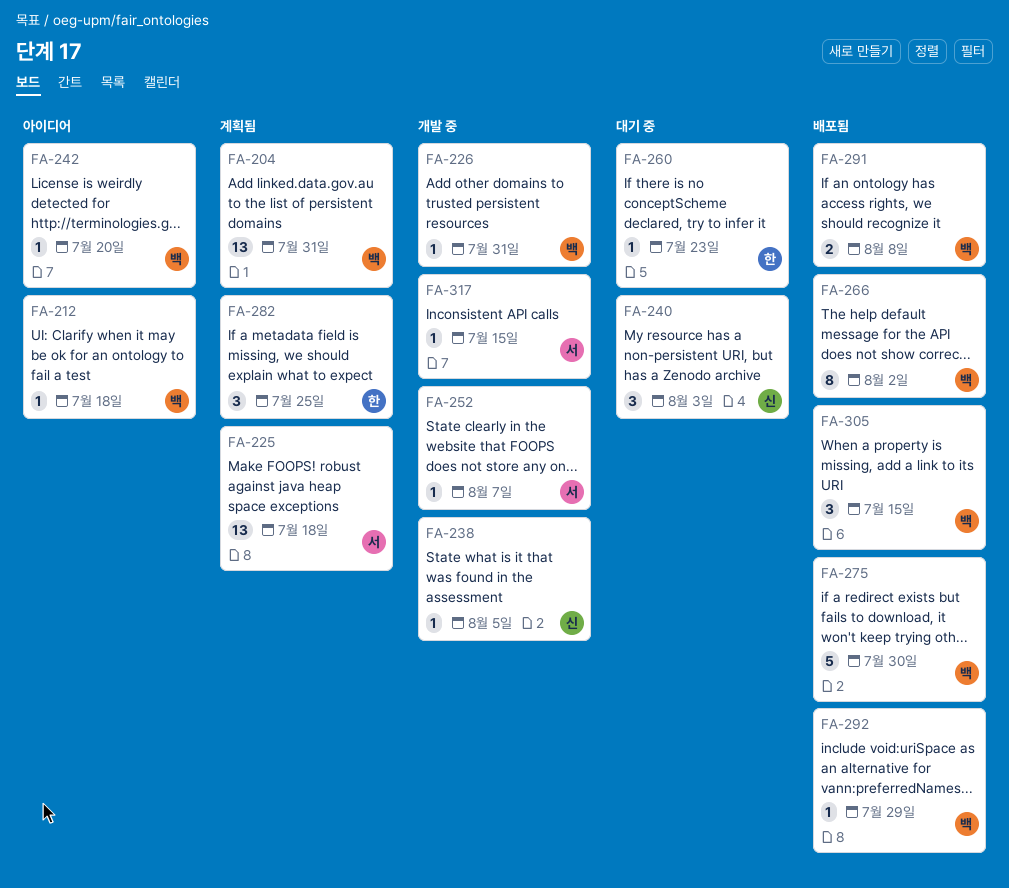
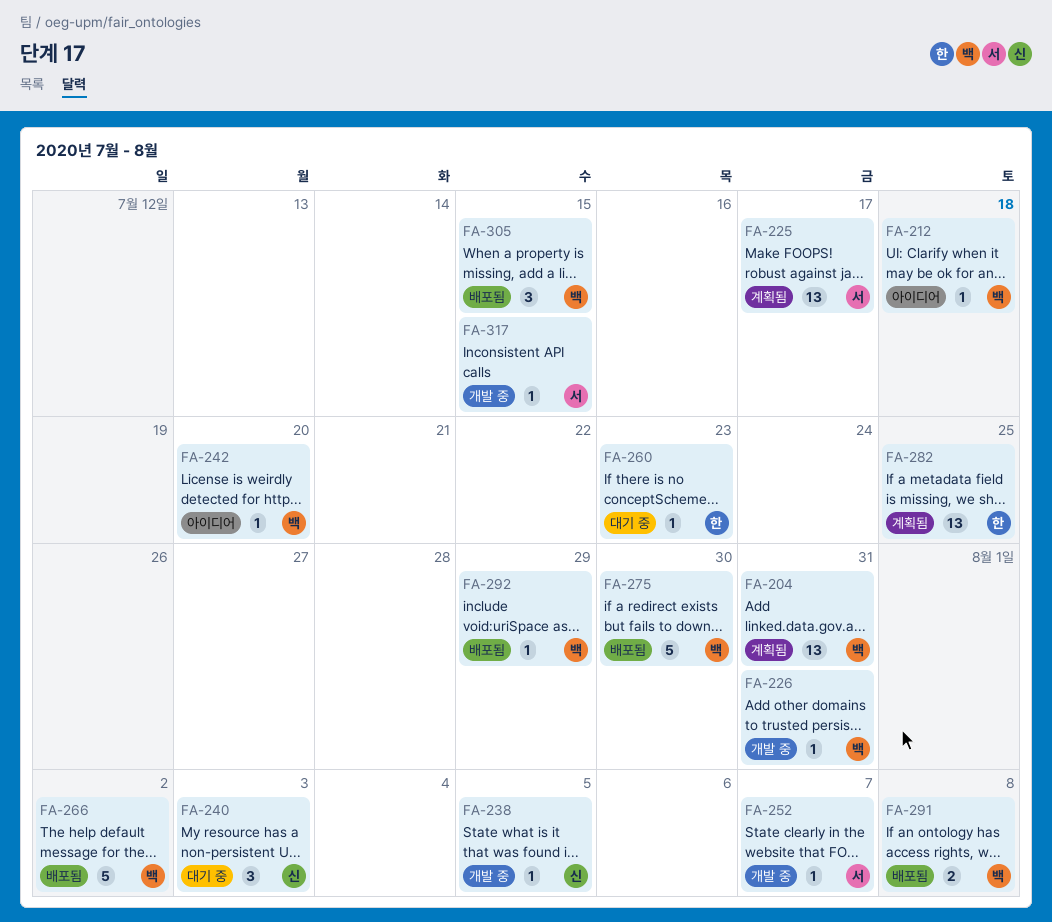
FA-225, due: Jul 18 -> Jul 17
FA-266, estimate: 8 -> 5
FA-282, estimate: 3 -> 13

